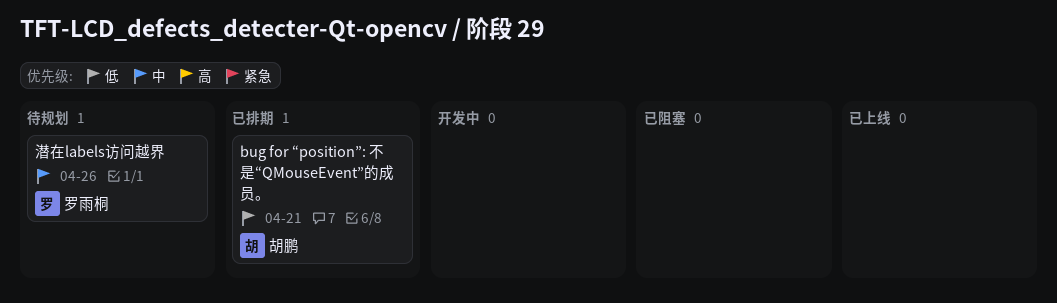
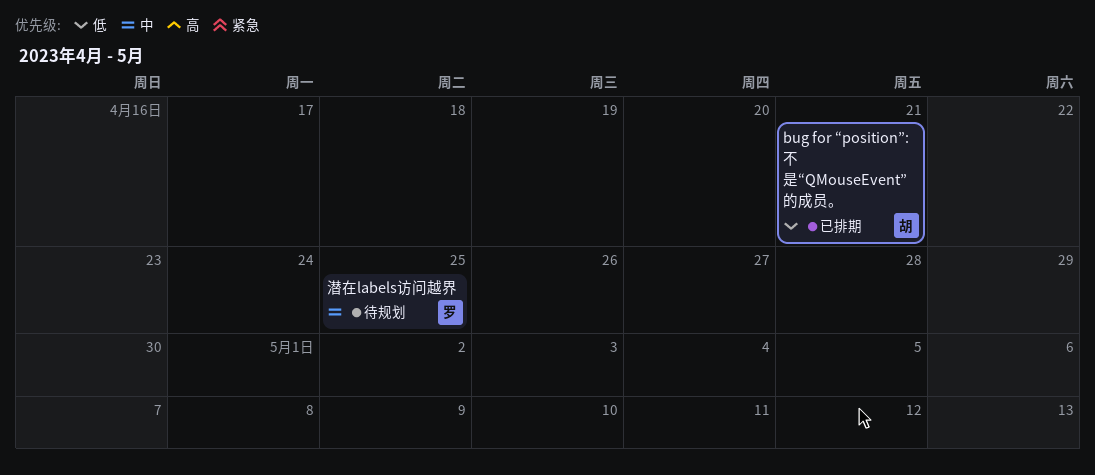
潜在labels访问越界, due: Apr 26 -> Apr 25

